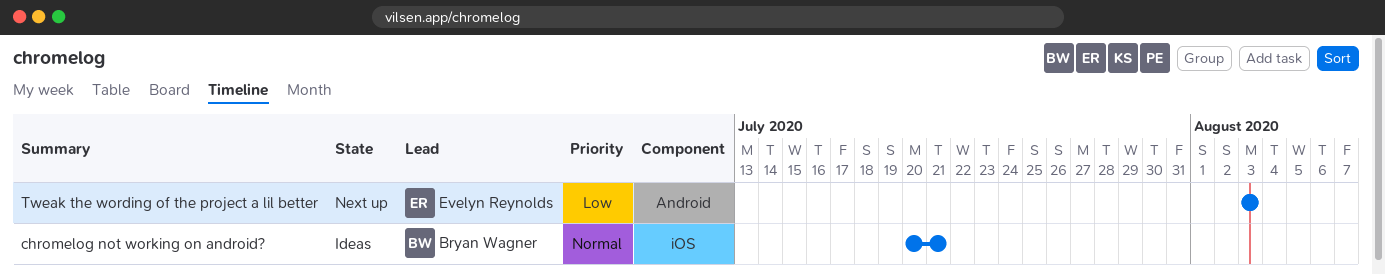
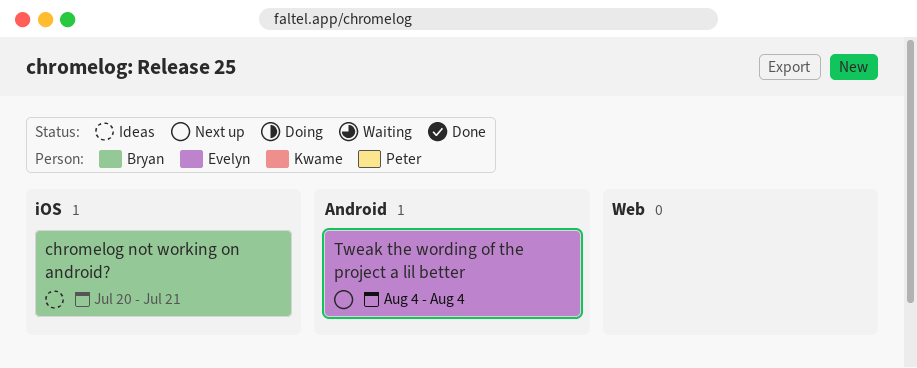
Tweak the wording of the project a lil better, start: Aug 3 -> Aug 4
Tweak the wording of the project a lil better, due: Aug 3 -> Aug 4

